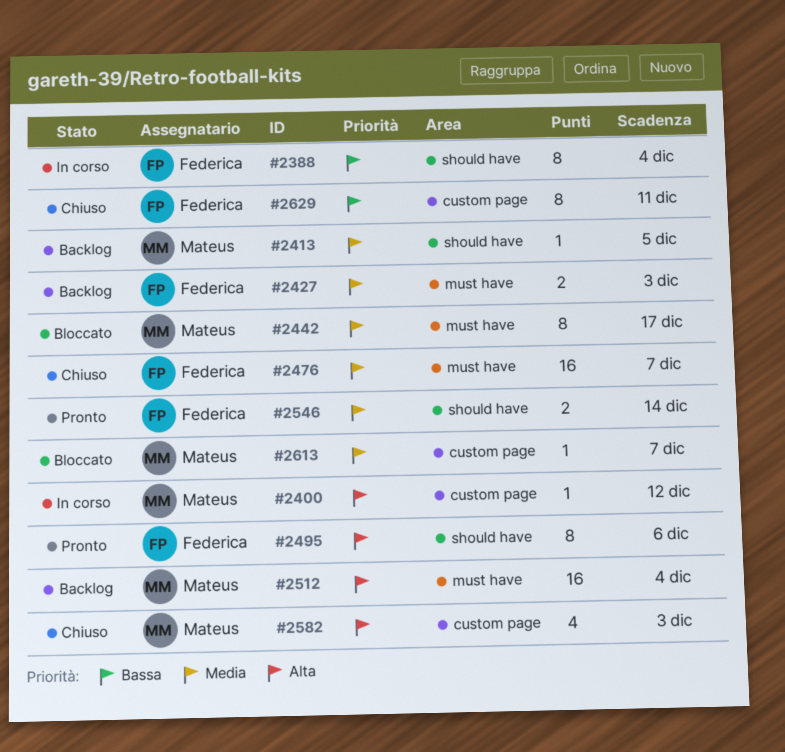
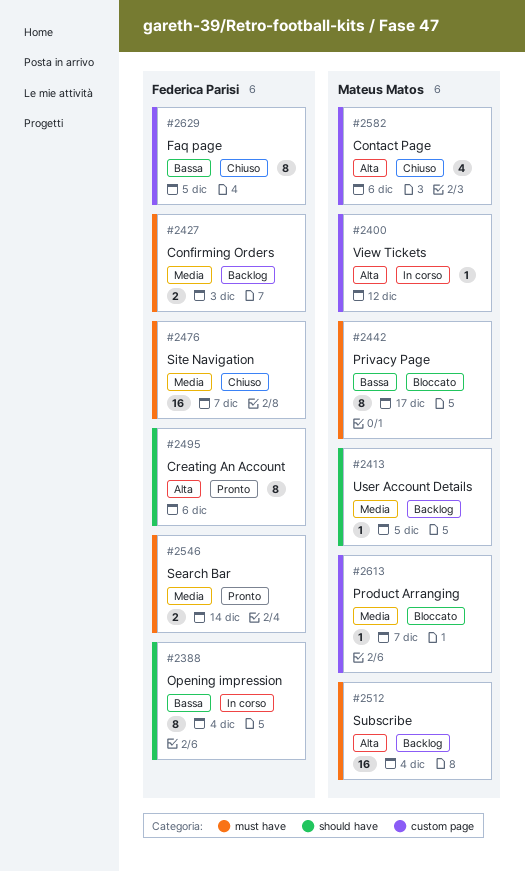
#2442, priority: Media -> Bassa
#2546, label: should have -> must have
#2582, due: Dec 3 -> Dec 6
#2629, due: Dec 11 -> Dec 5

